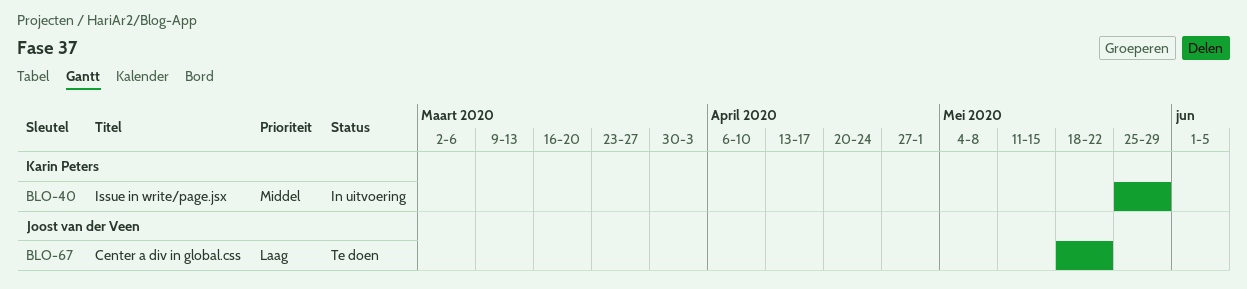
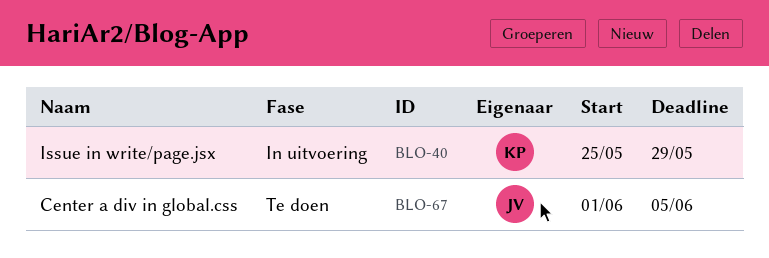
BLO-67, start: May 18 -> Jun 1
BLO-67, due: May 22 -> Jun 5

